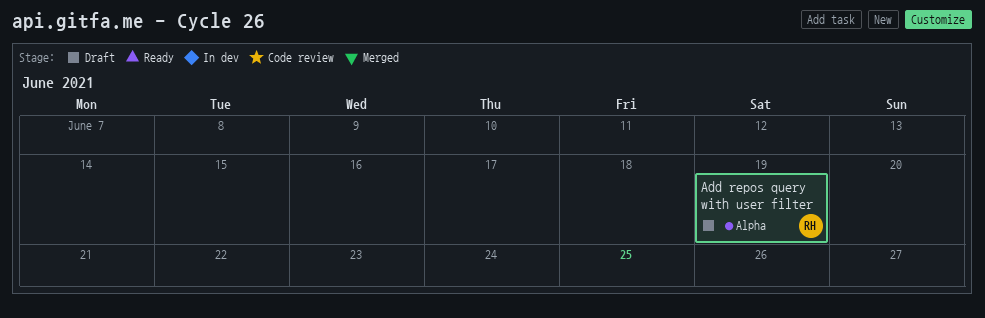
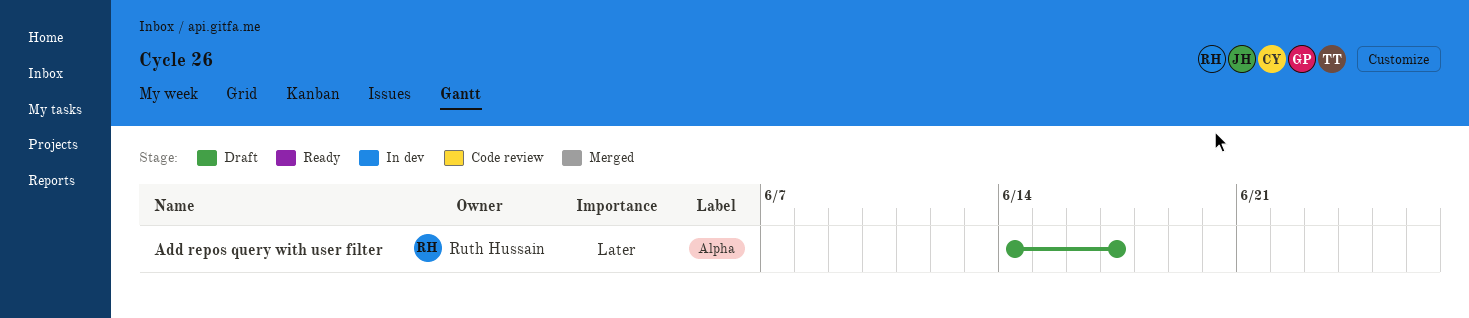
Add repos query with user filter, due: Jun 19 -> Jun 17

